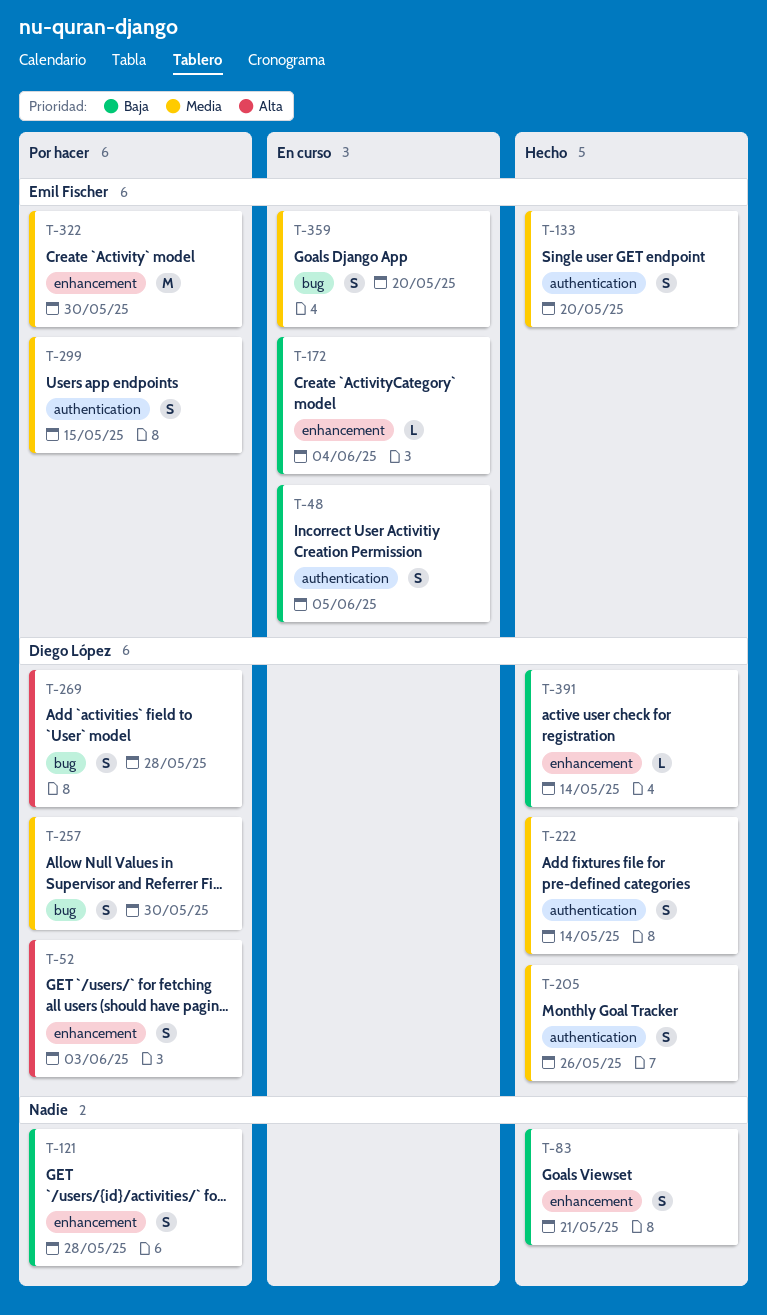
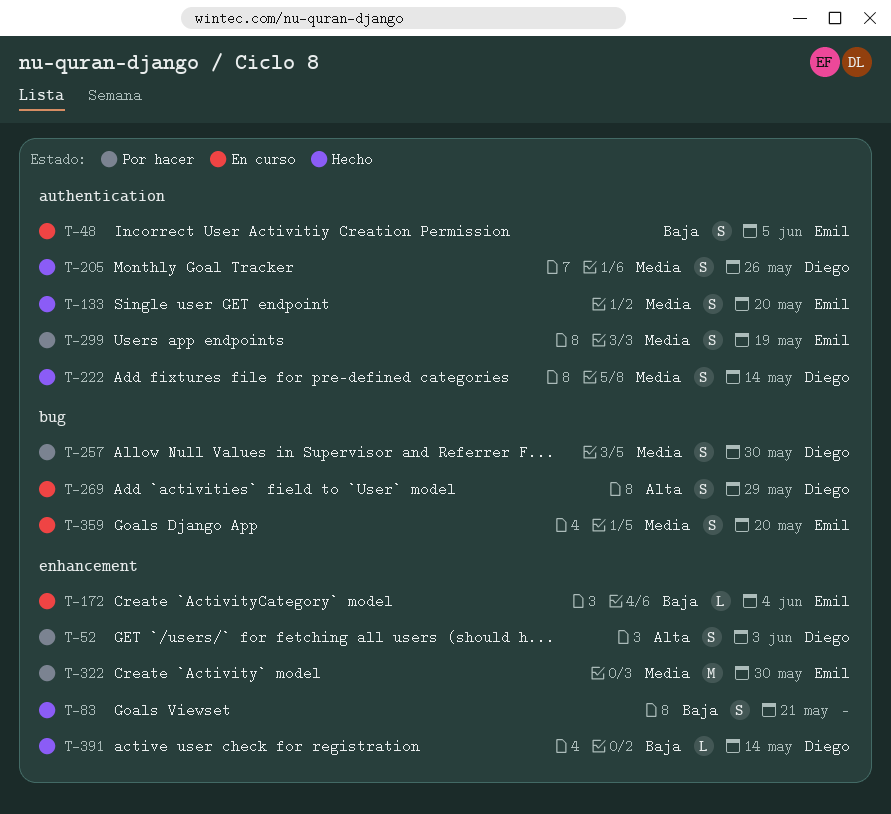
T-121: present -> none
T-269, status: Por hacer -> En curso
T-269, due: May 28 -> May 29
T-299, due: May 15 -> May 19

